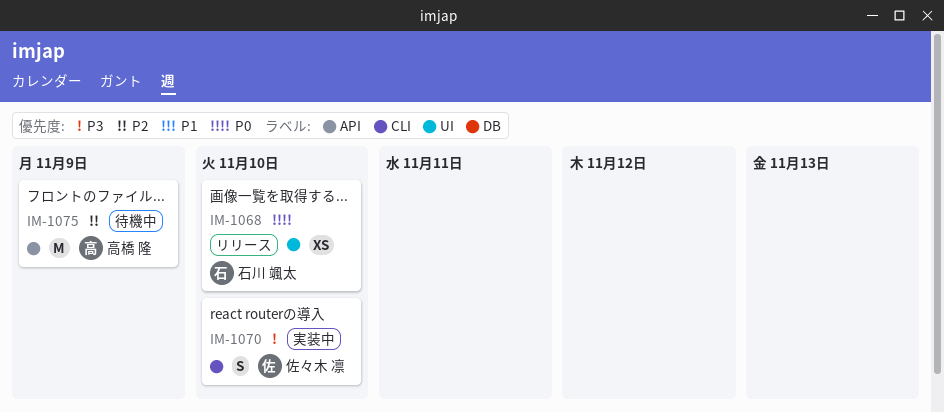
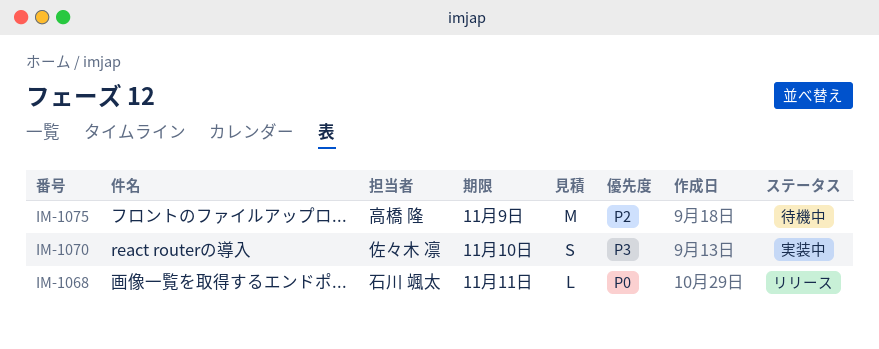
IM-1068, estimate: XS -> L
IM-1068, due: Nov 10 -> Nov 11

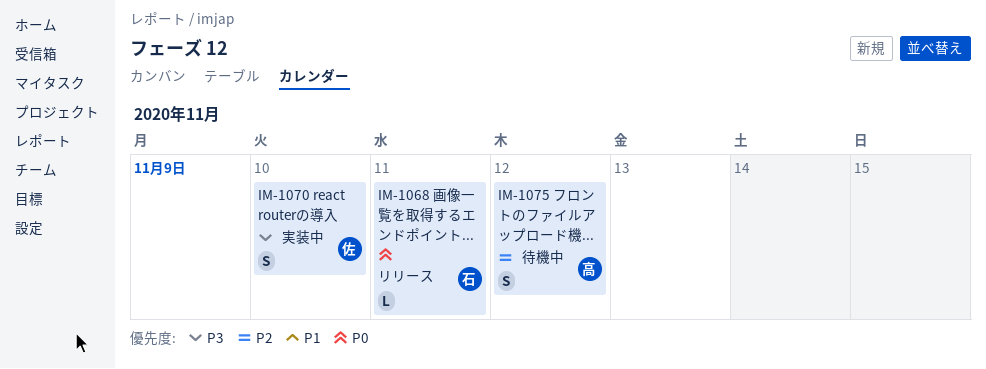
IM-1075, estimate: M -> S
IM-1075, due: Nov 9 -> Nov 12

